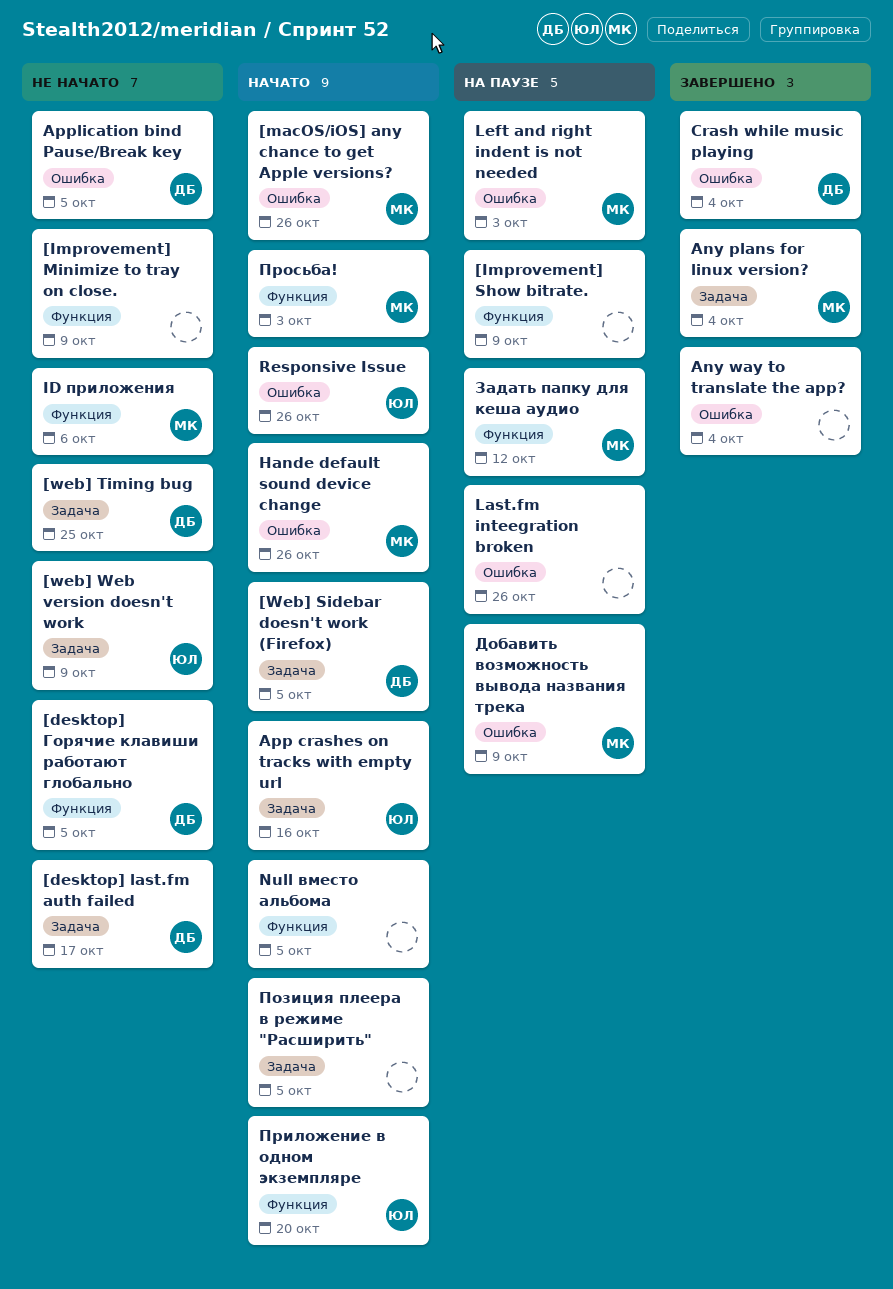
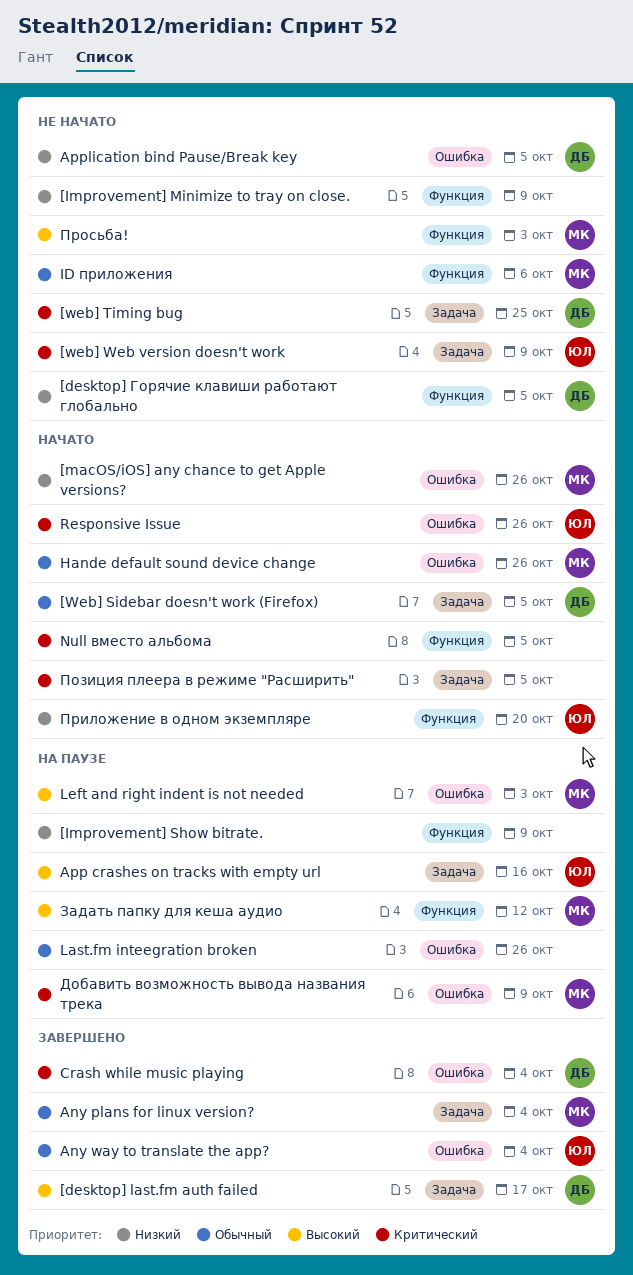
[desktop] last.fm auth failed, status: Не начато -> Завершено
Any way to translate the app?, owner: none -> ЮЛ
App crashes on tracks with empty url, status: Начато -> На паузе
Просьба!, status: Начато -> Не начато

